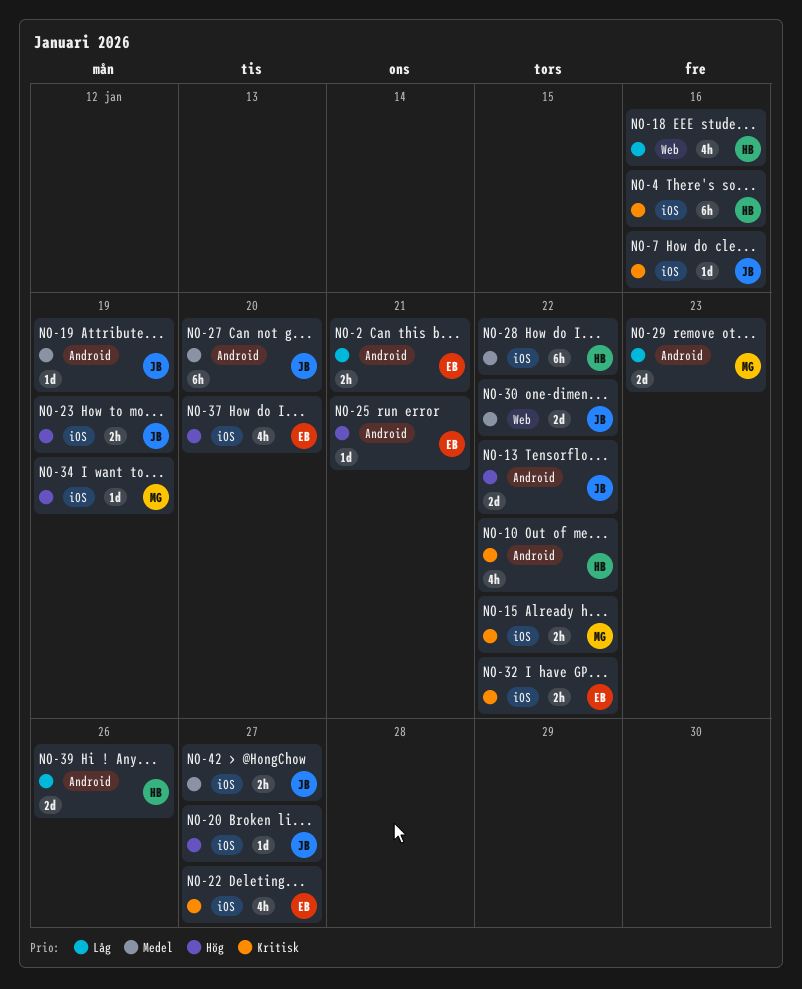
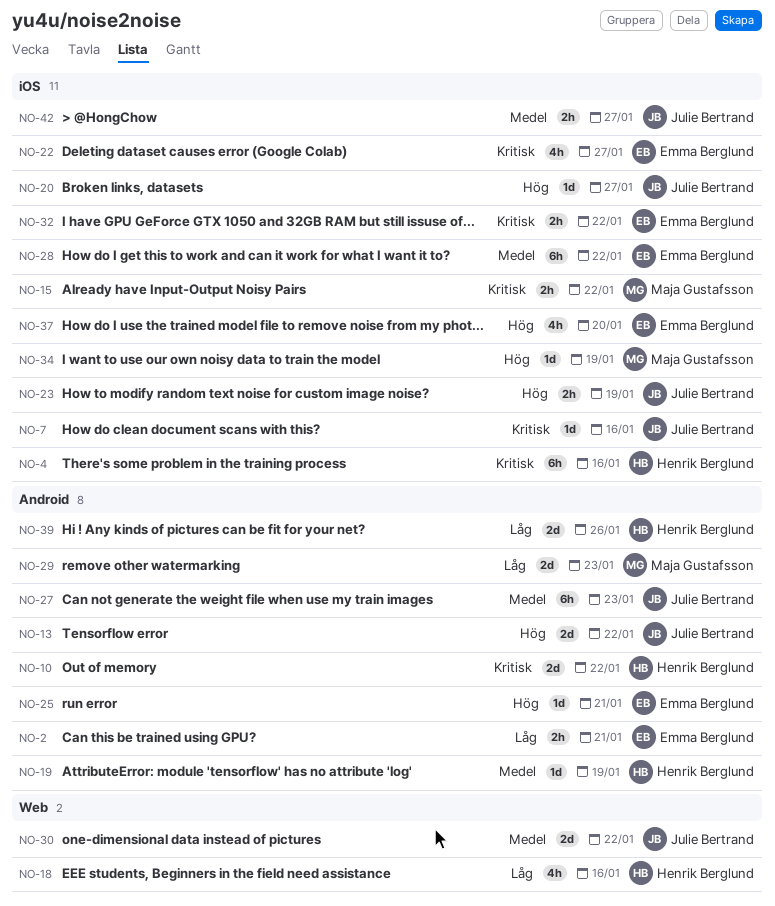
NO-10, estimate: 4h -> 2d
NO-19, owner: Julie Bertrand -> Henrik Berglund
NO-27, due: Jan 20 -> Jan 23
NO-28, owner: Henrik Berglund -> Emma Berglund

